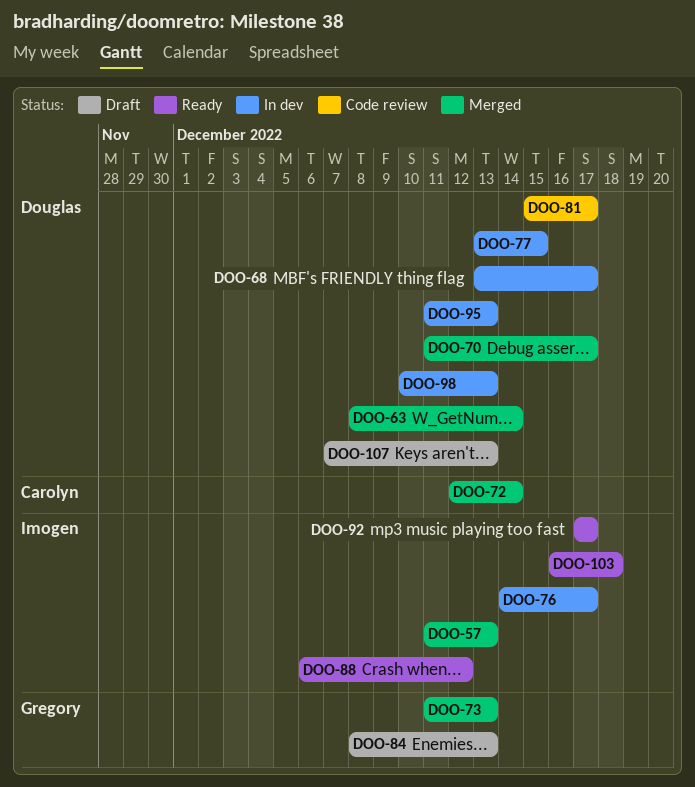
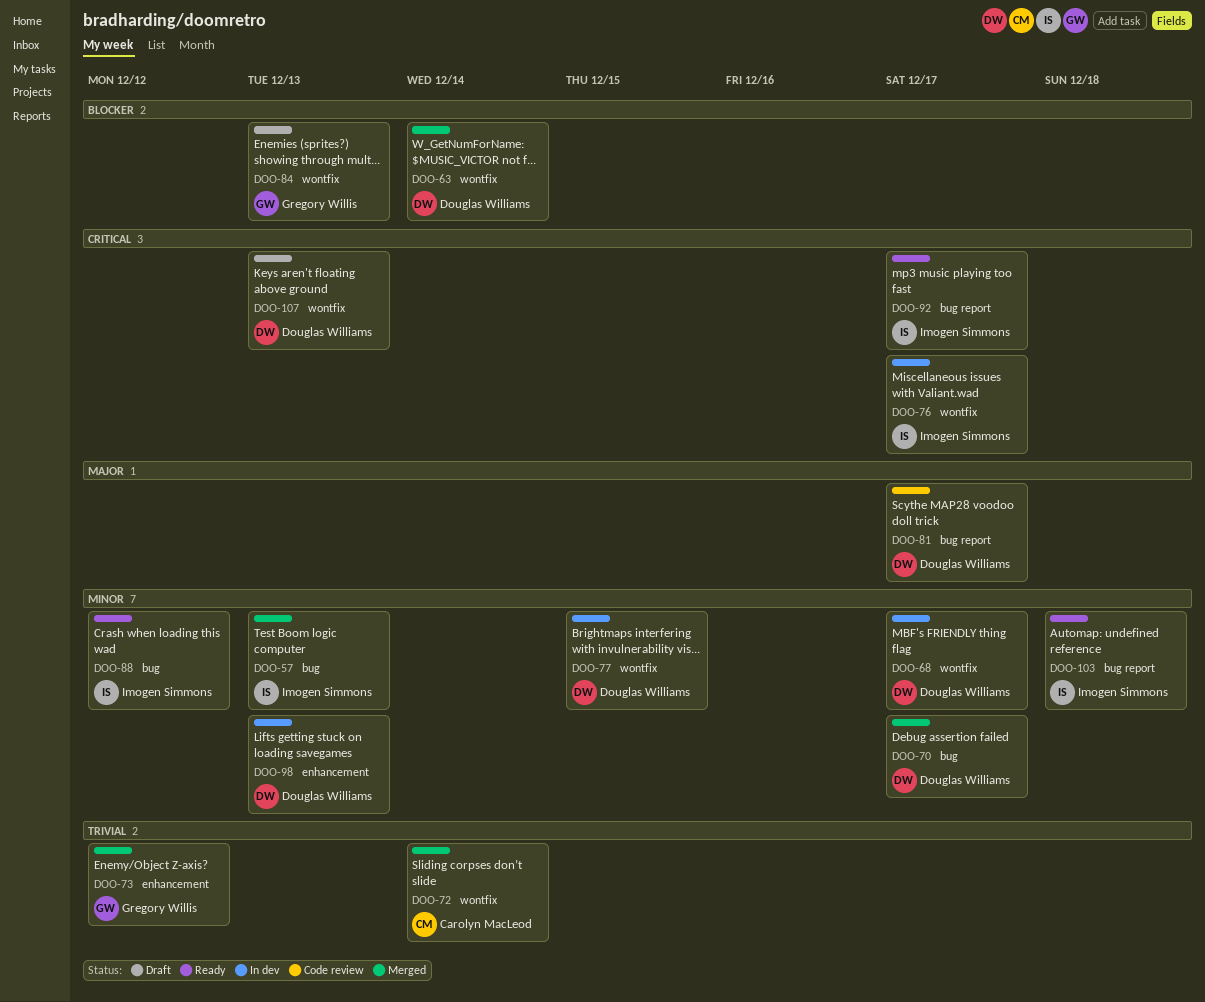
DOO-73, due: Dec 13 -> Dec 12
DOO-95: present -> none

